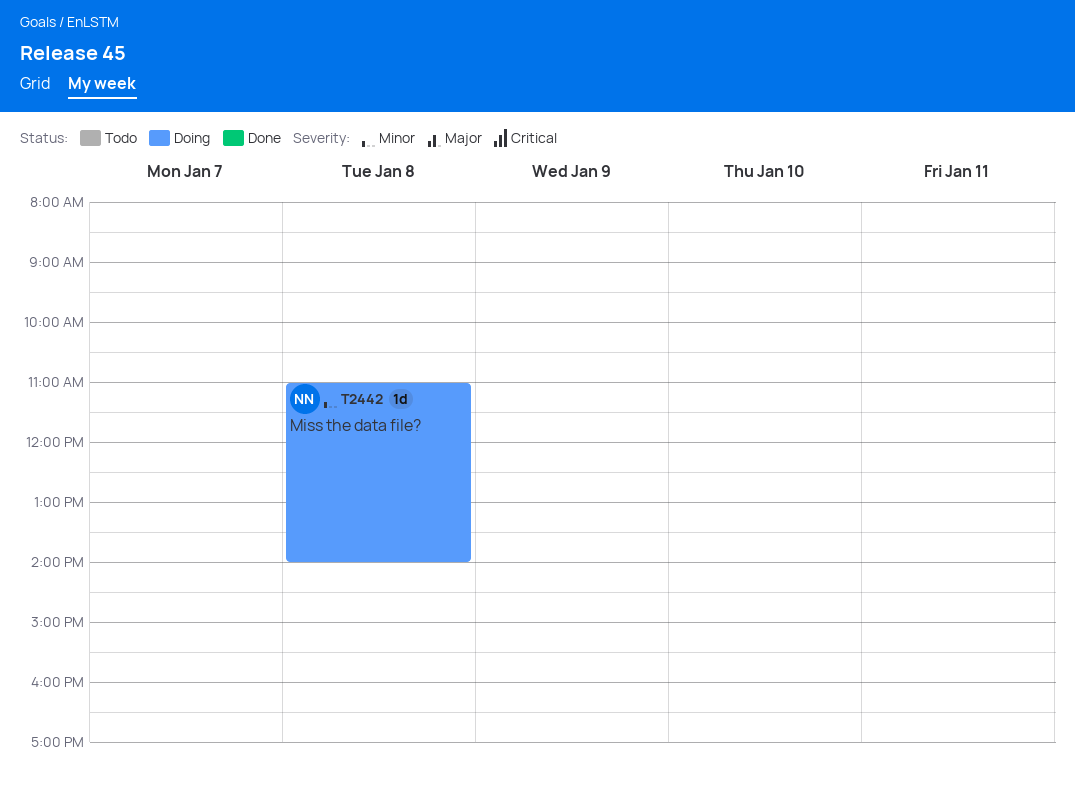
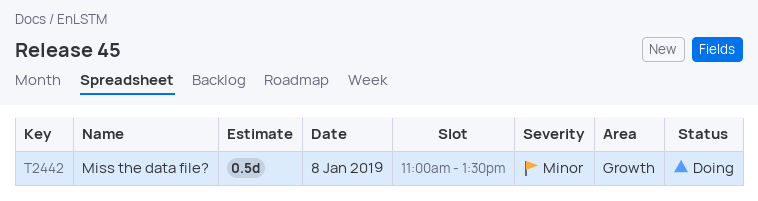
T2442, estimate: 1d -> 0.5d
T2442, ends: 14:00 -> 13:30

